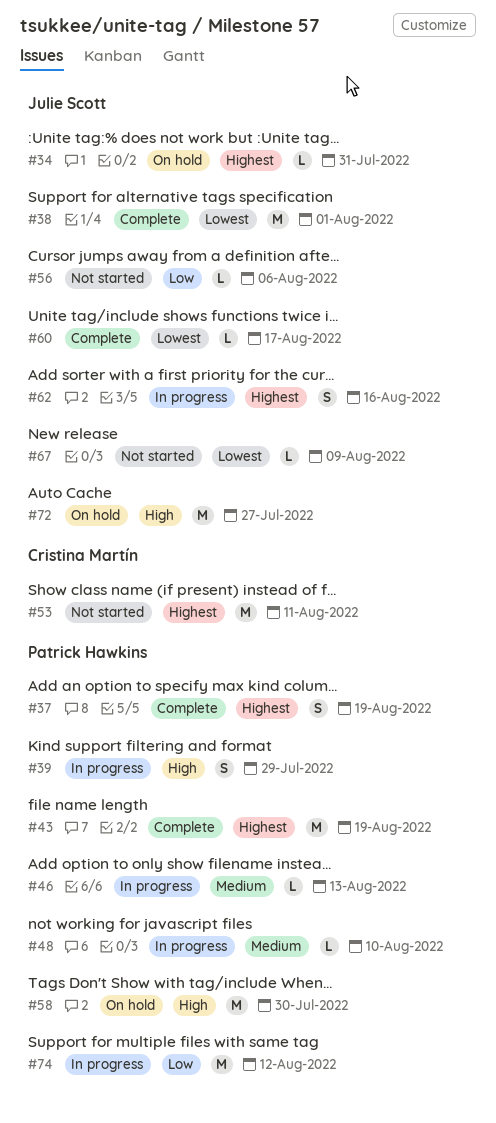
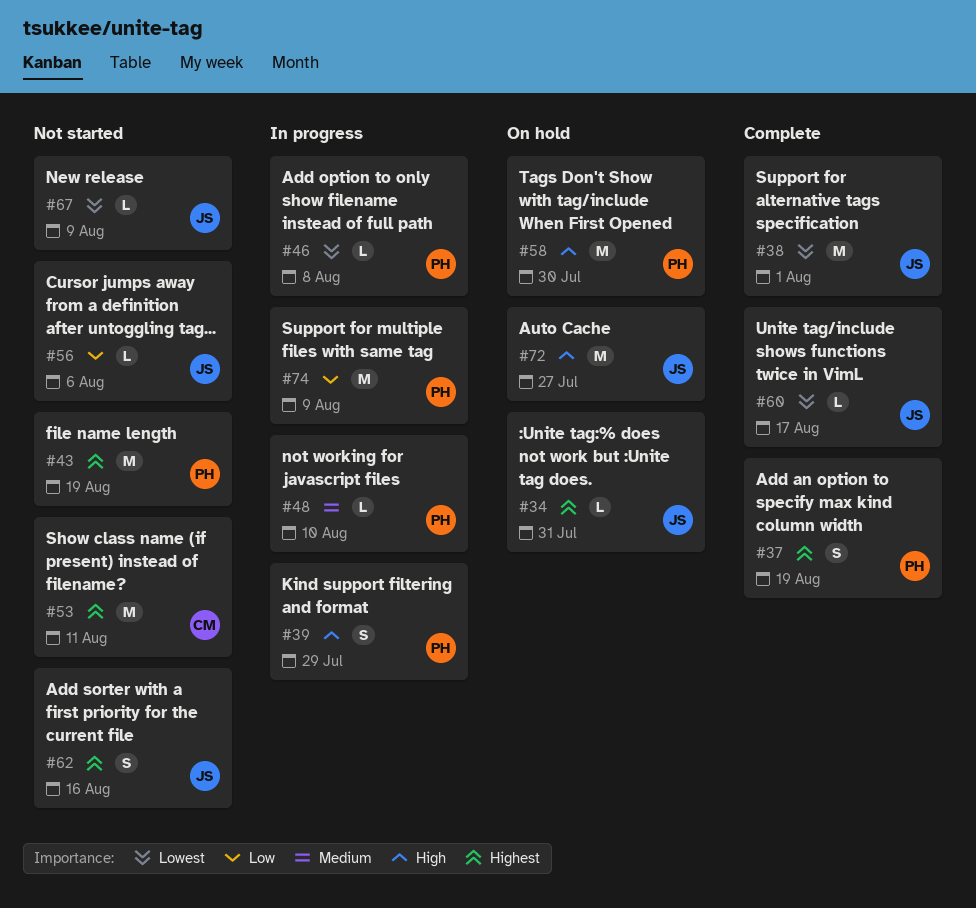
#43, status: Complete -> Not started
#46, priority: Medium -> Lowest
#46, due: Aug 13 -> Aug 8
#62, status: In progress -> Not started
#74, due: Aug 12 -> Aug 9

